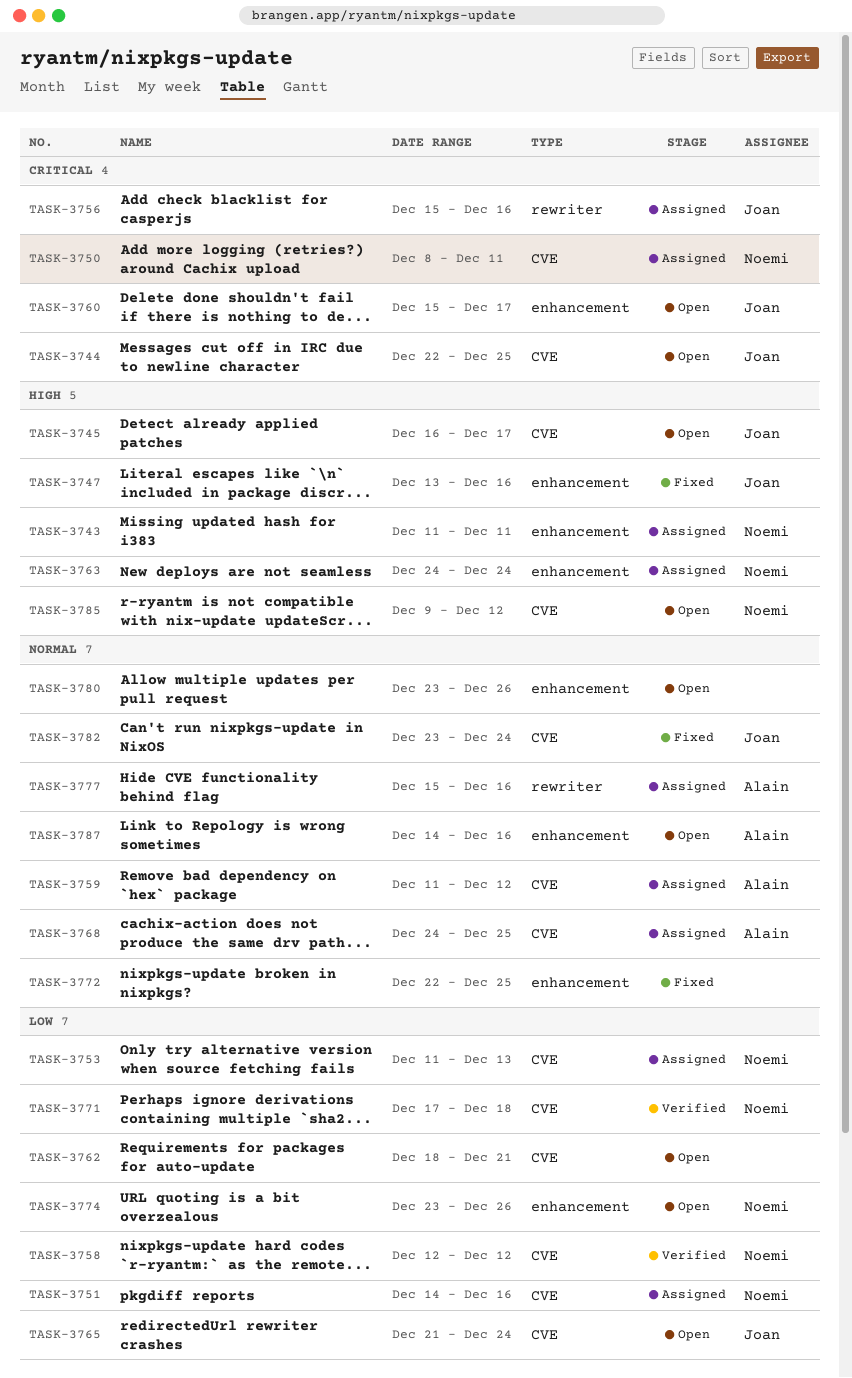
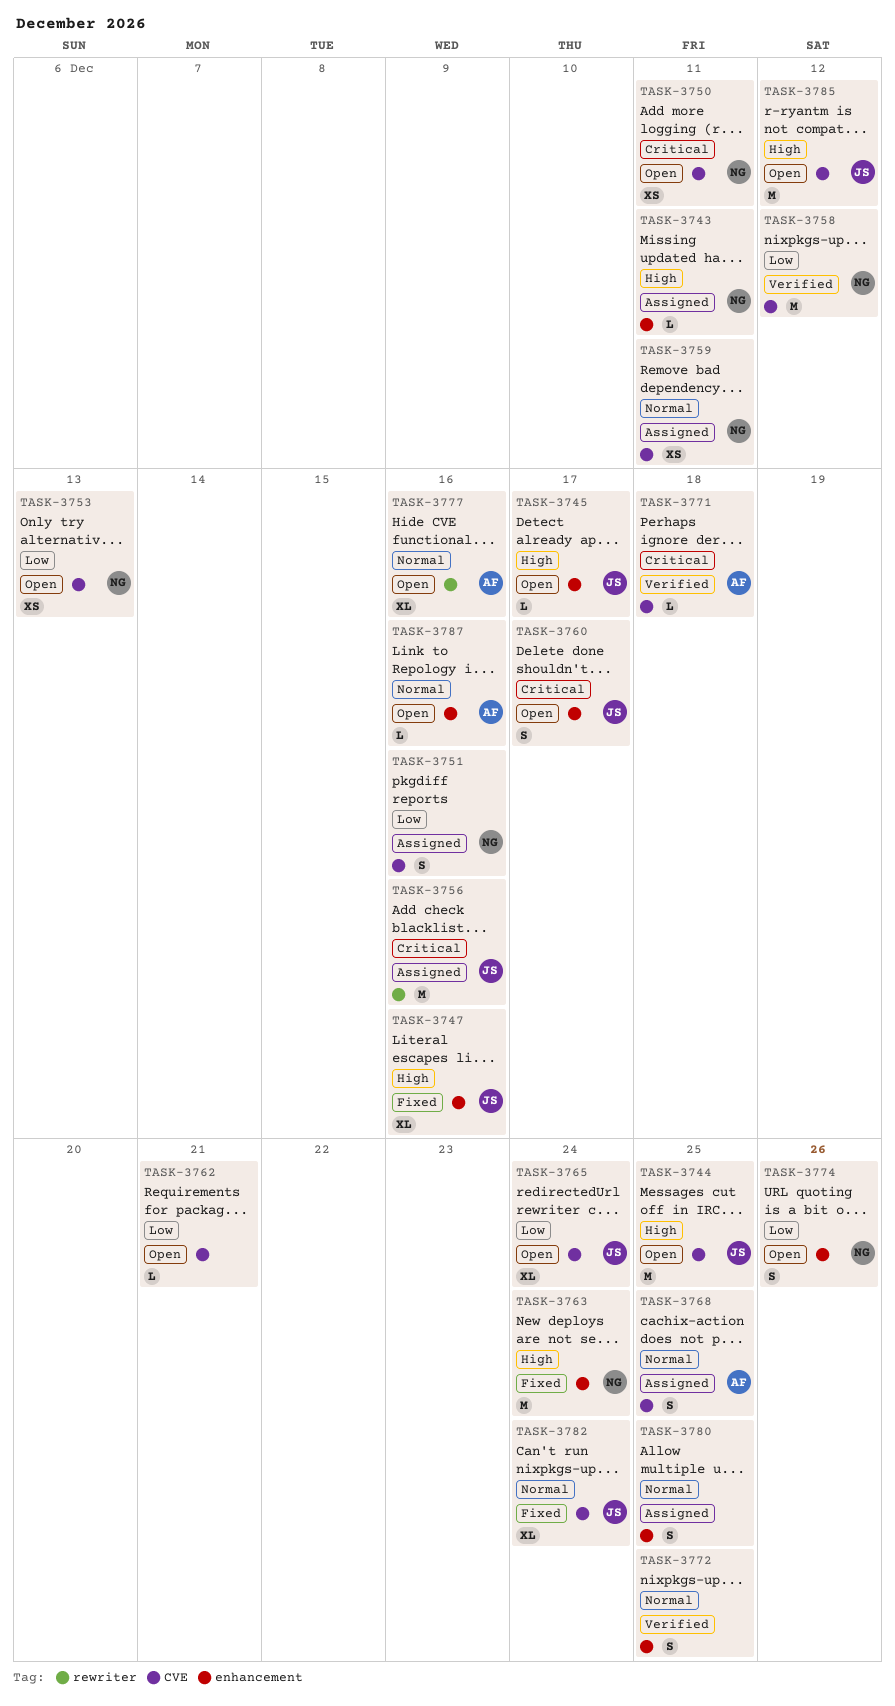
TASK-3744, priority: Critical -> High
TASK-3745, label: CVE -> enhancement
TASK-3750, status: Assigned -> Open
TASK-3753, status: Assigned -> Open
TASK-3759, owner: Alain -> Noemi
TASK-3759, due: Dec 12 -> Dec 11
TASK-3763, status: Assigned -> Fixed
TASK-3771, owner: Noemi -> Alain
TASK-3771, priority: Low -> Critical
TASK-3772, status: Fixed -> Verified
TASK-3777, status: Assigned -> Open
TASK-3780, status: Open -> Assigned
TASK-3780, due: Dec 26 -> Dec 25
TASK-3785, owner: Noemi -> Joan

